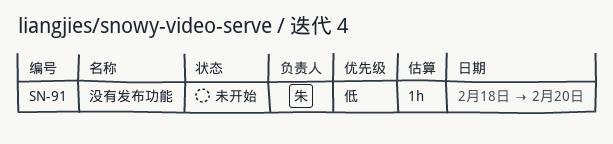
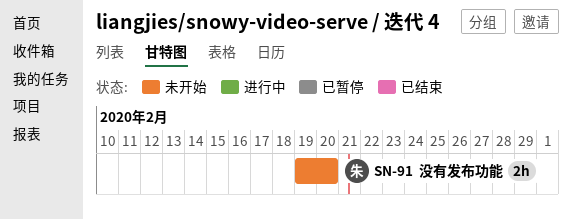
SN-91, estimate: 1h -> 2h
SN-91, start: Feb 18 -> Feb 19

